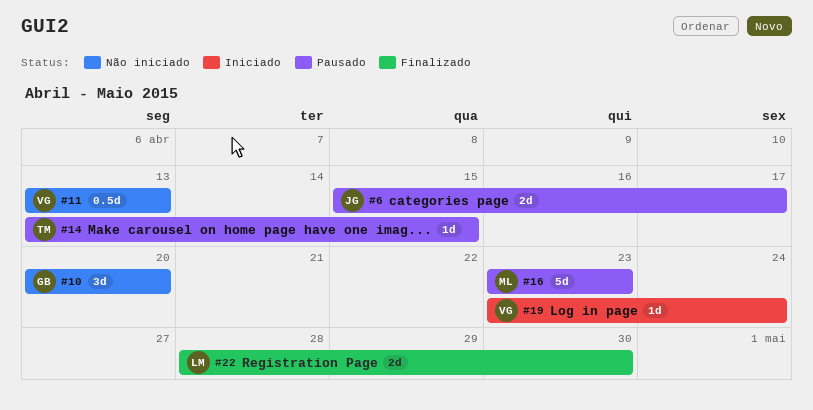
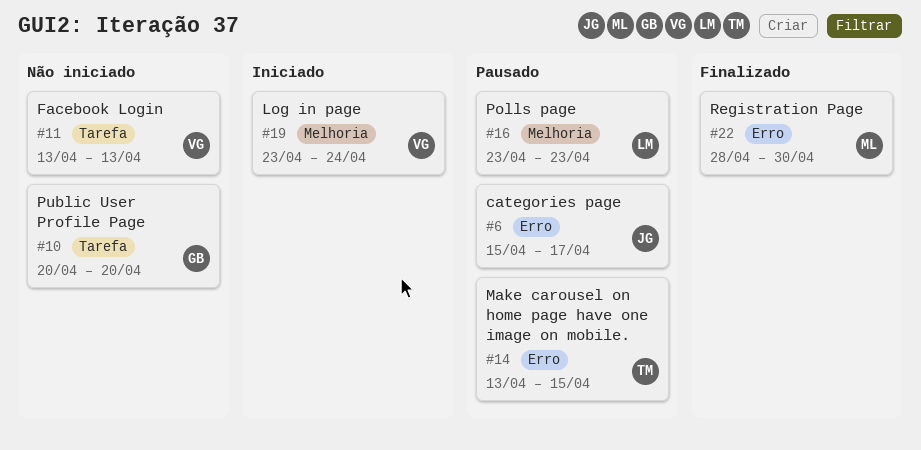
#16, owner: ML -> LM
#22, owner: LM -> ML

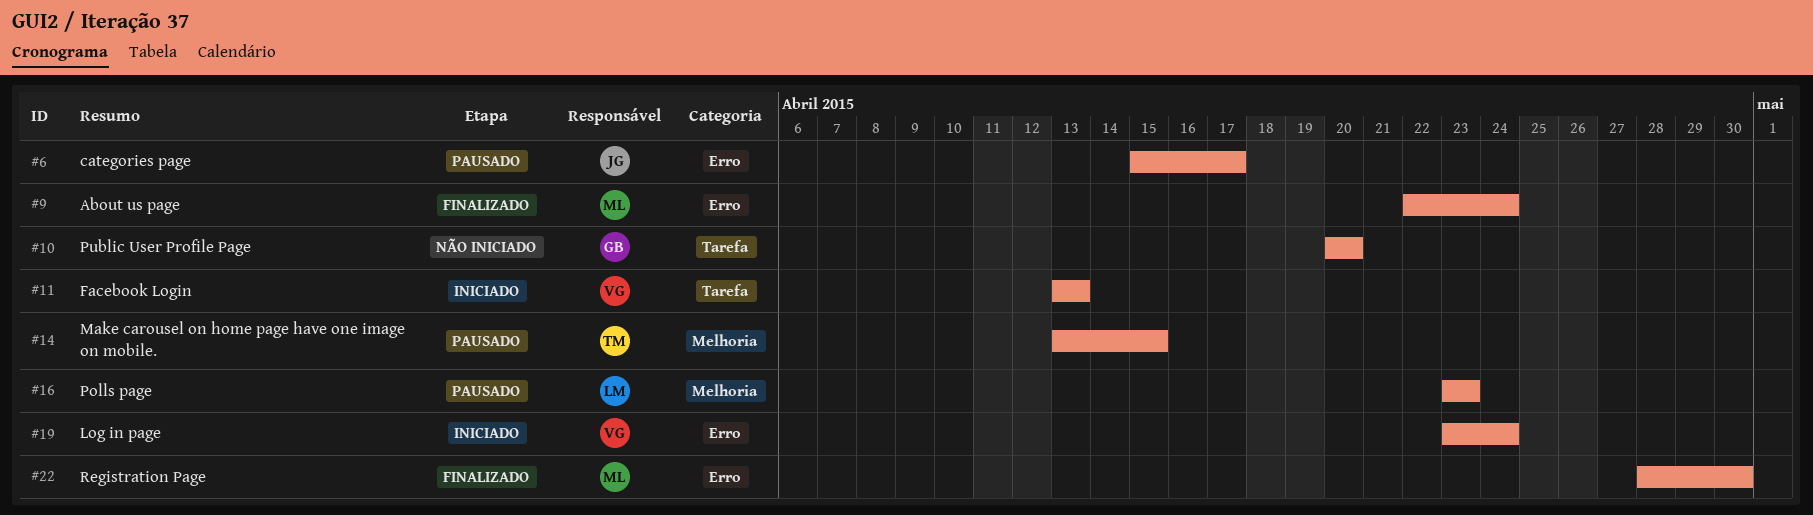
#9: none -> present
#11, status: Não iniciado -> Iniciado
#14, label: Erro -> Melhoria
#19, label: Melhoria -> Erro

